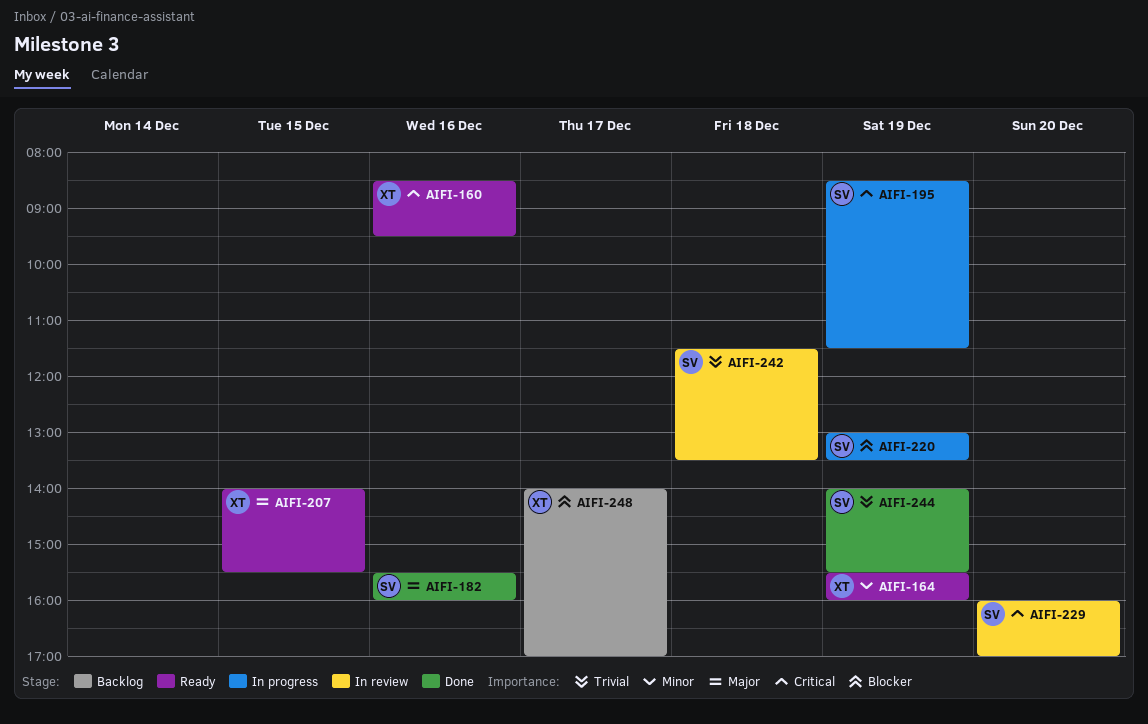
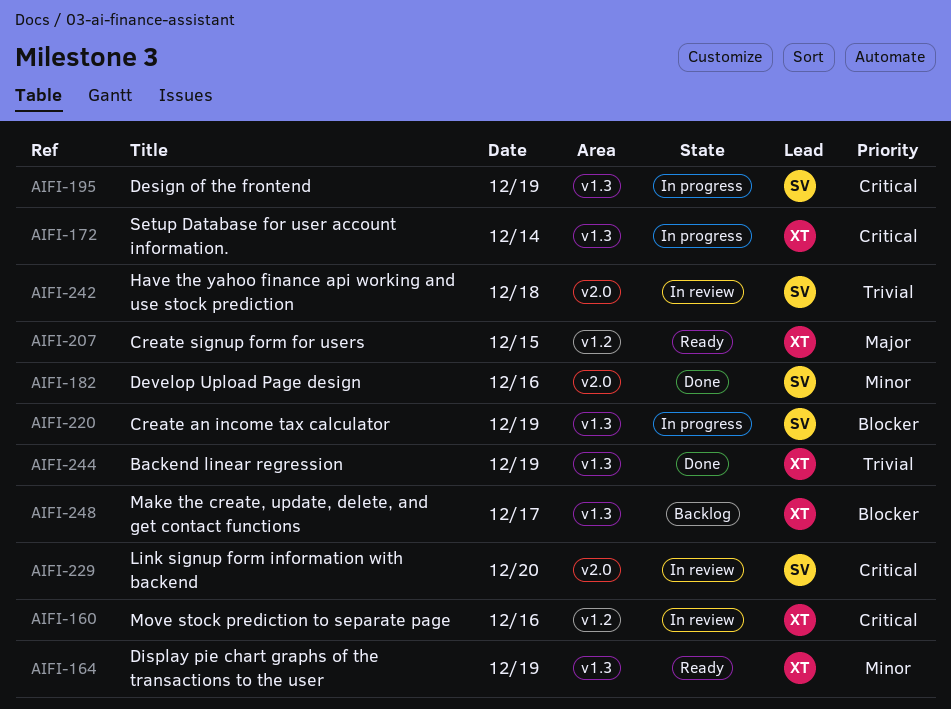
AIFI-160, status: Ready -> In review
AIFI-172: none -> present
AIFI-182, priority: Major -> Minor
AIFI-244, owner: SV -> XT

